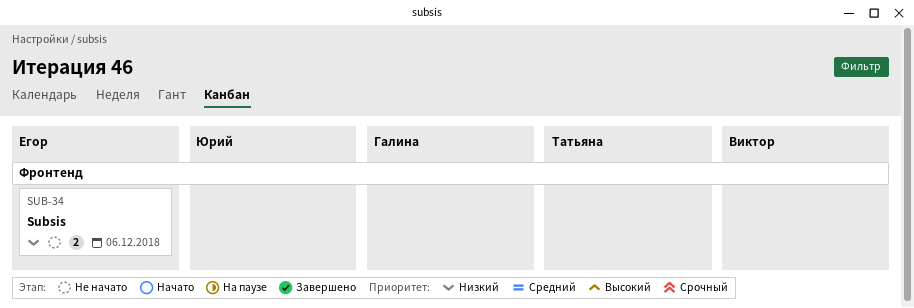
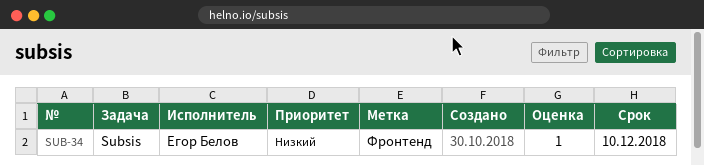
SUB-34, estimate: 2 -> 1
SUB-34, due: Dec 6 -> Dec 10

